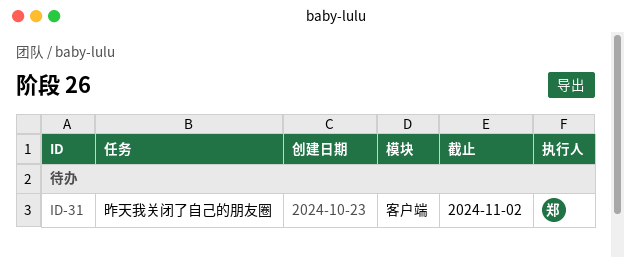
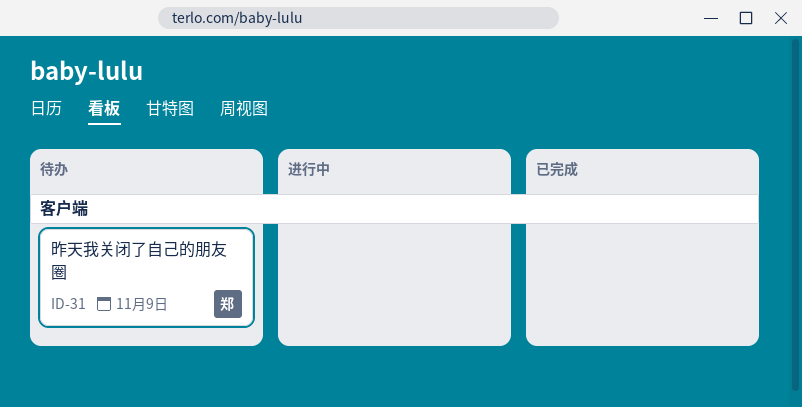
ID-31, due: Nov 2 -> Nov 9

